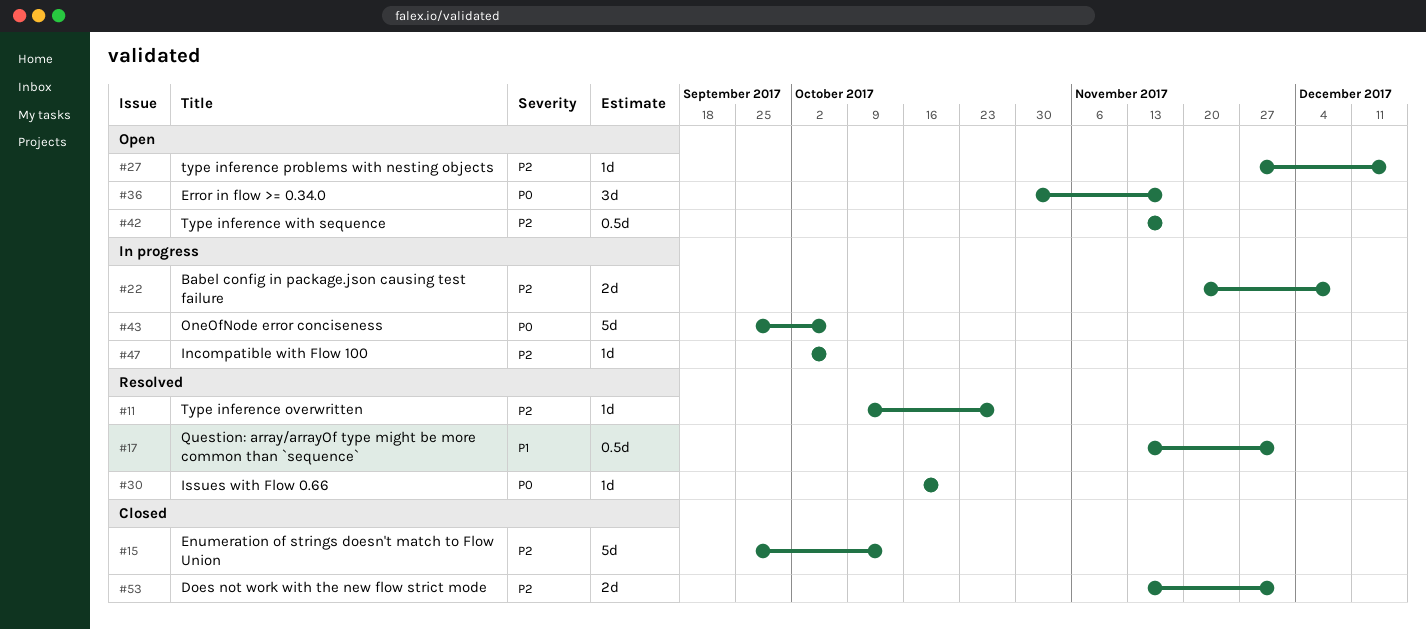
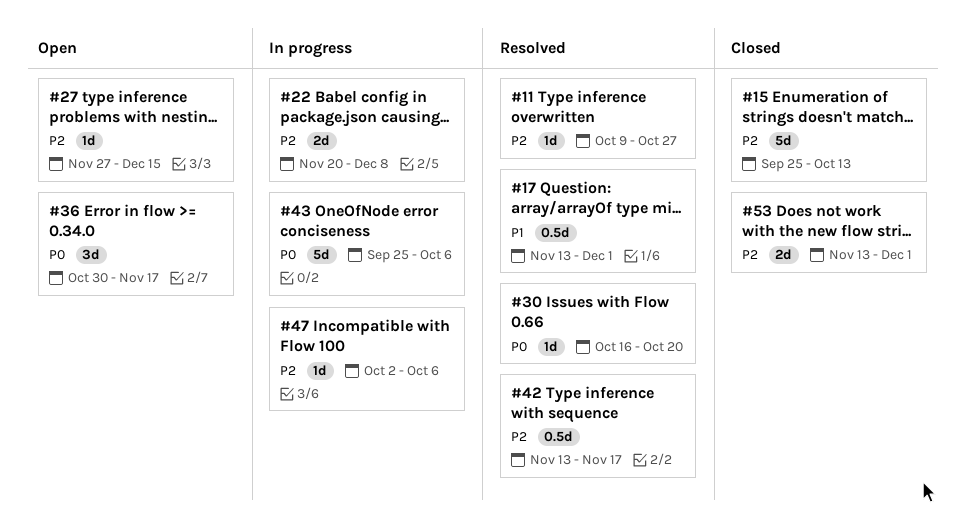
#42, status: Open -> Resolved

